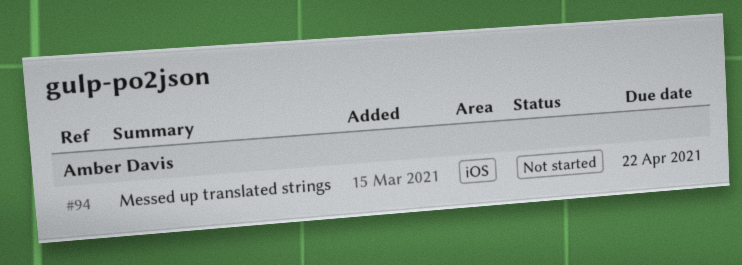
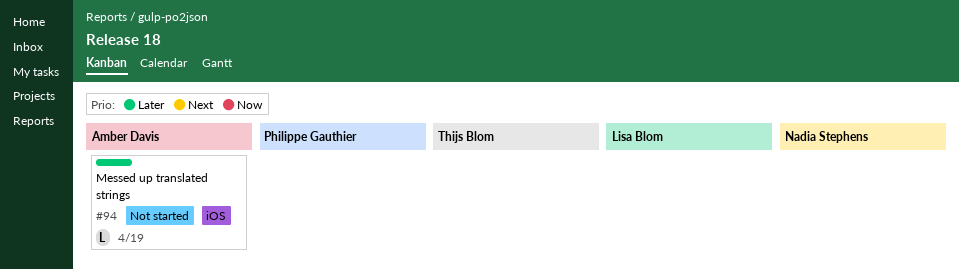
#94, due: Apr 22 -> Apr 19

